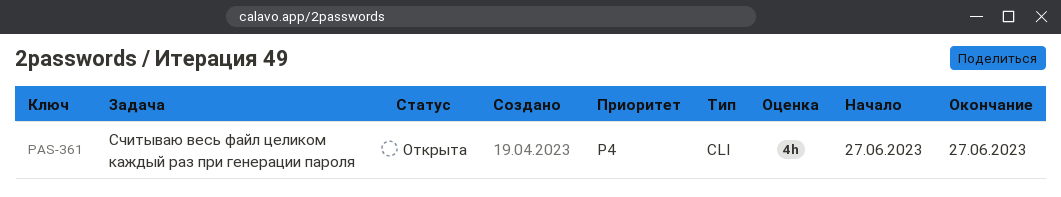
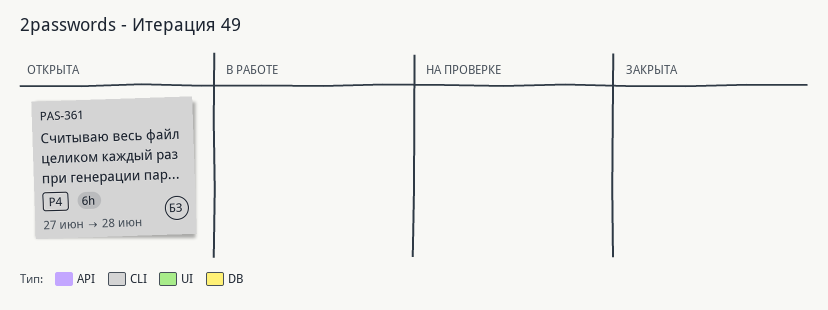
PAS-361, estimate: 4h -> 6h
PAS-361, due: Jun 27 -> Jun 28

